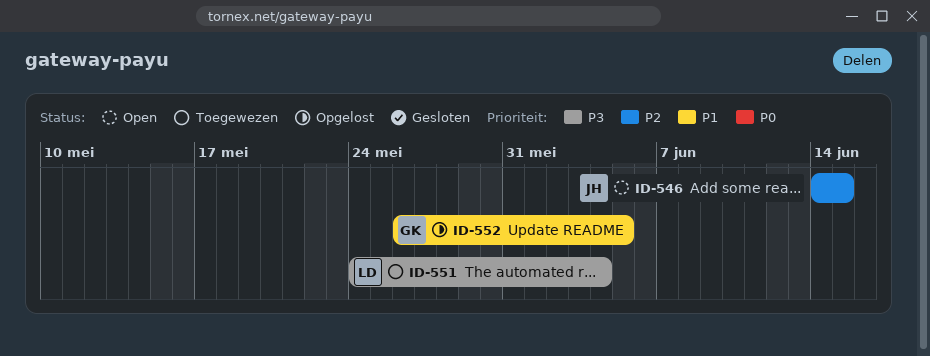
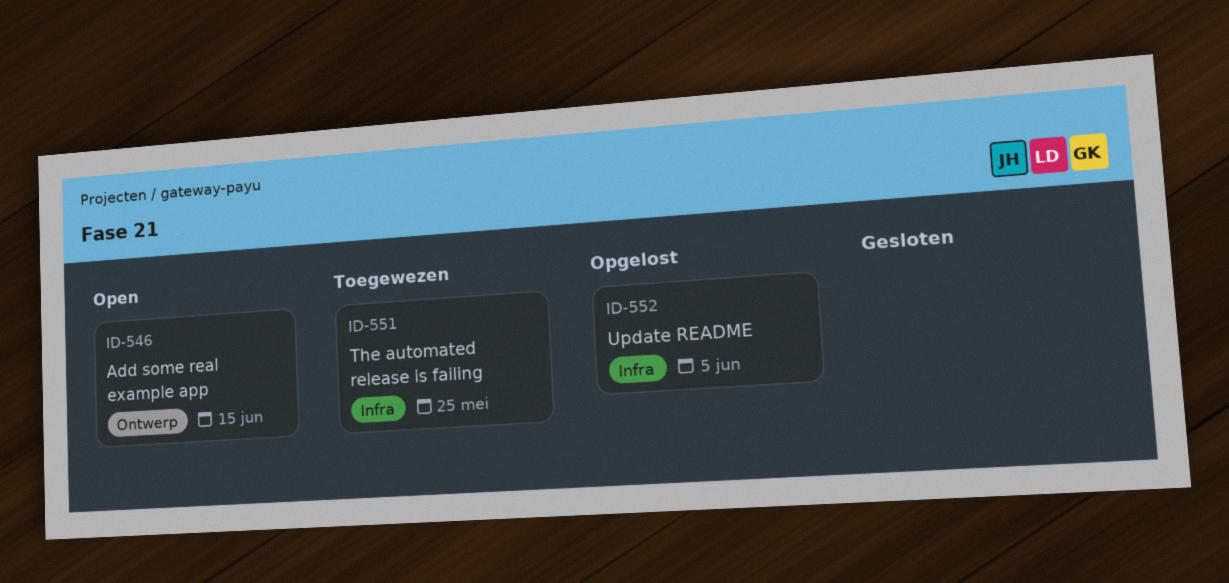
ID-551, due: Jun 4 -> May 25

